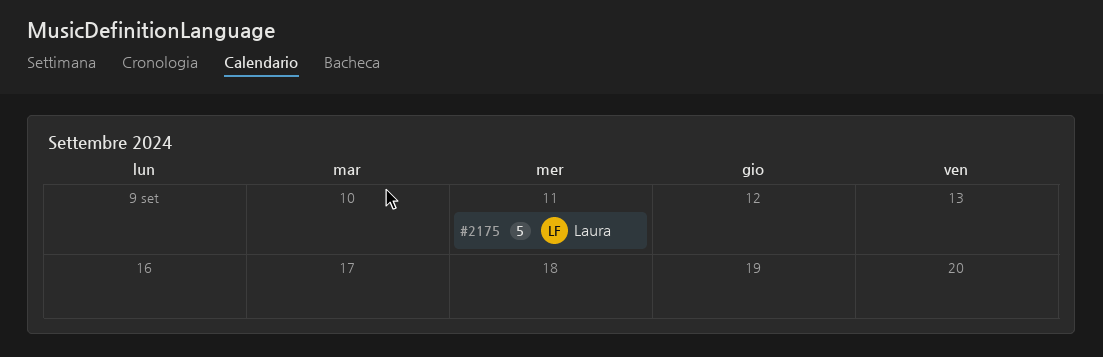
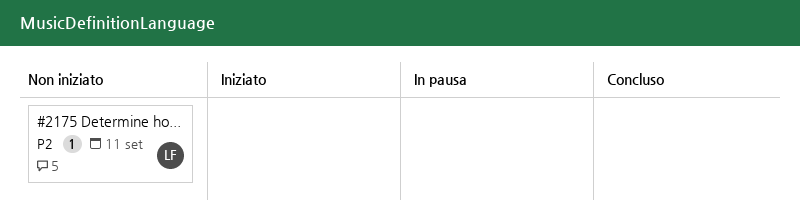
#2175, estimate: 5 -> 1

